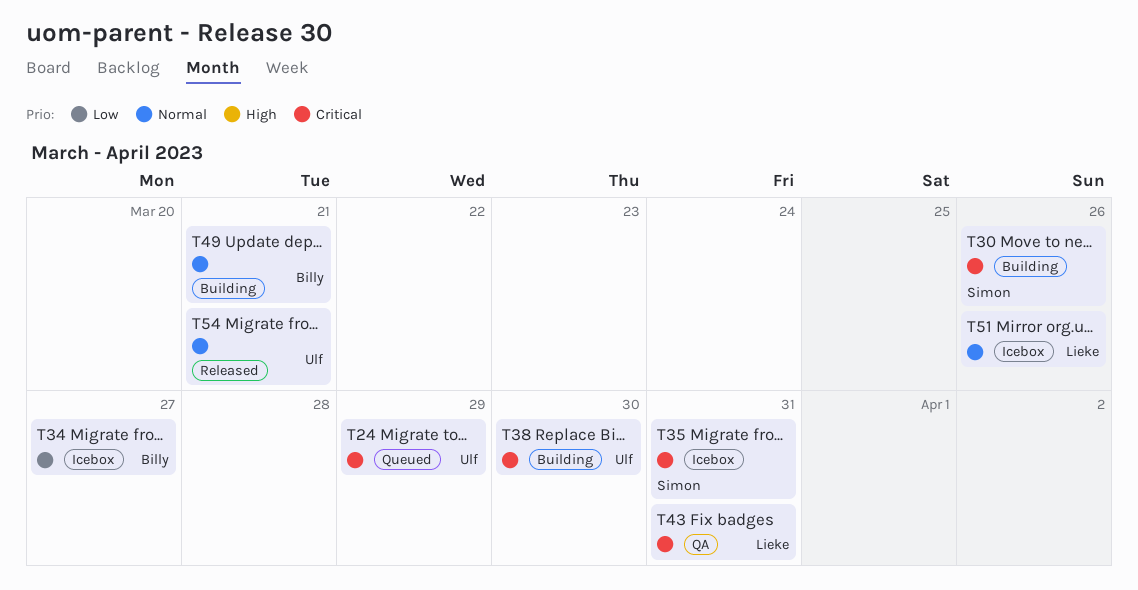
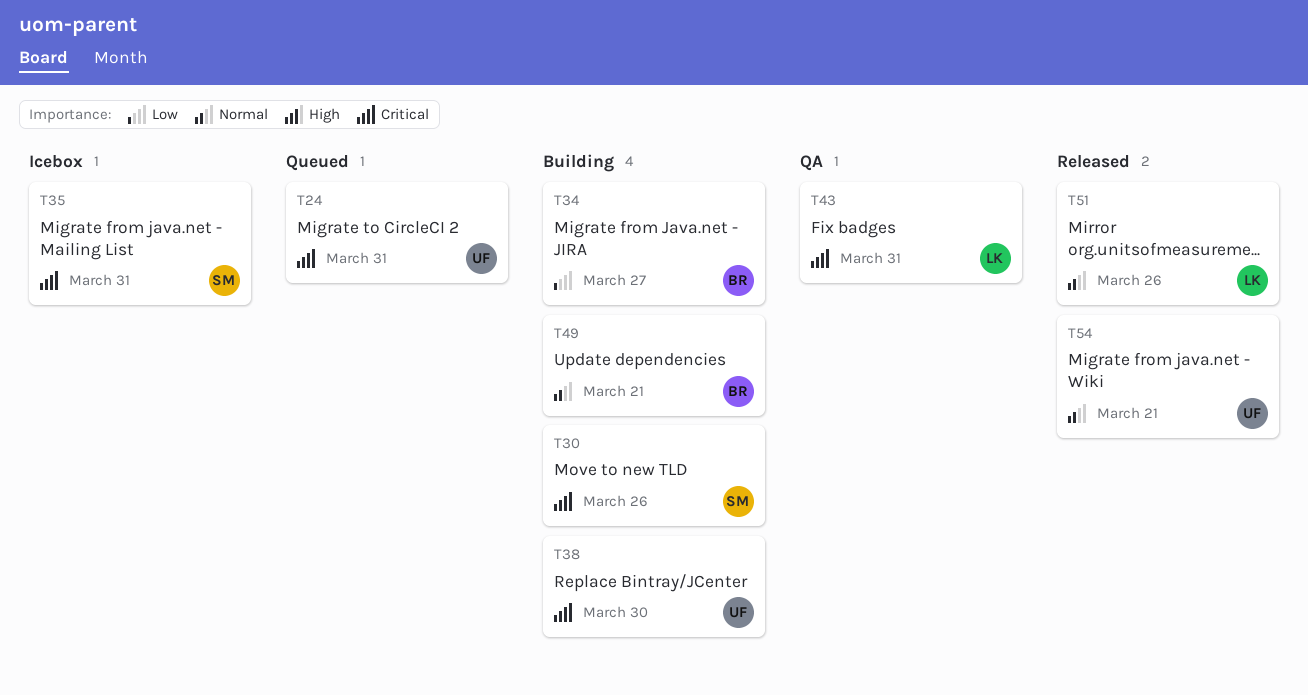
T24, due: Mar 29 -> Mar 31
T34, status: Icebox -> Building
T51, status: Icebox -> Released

